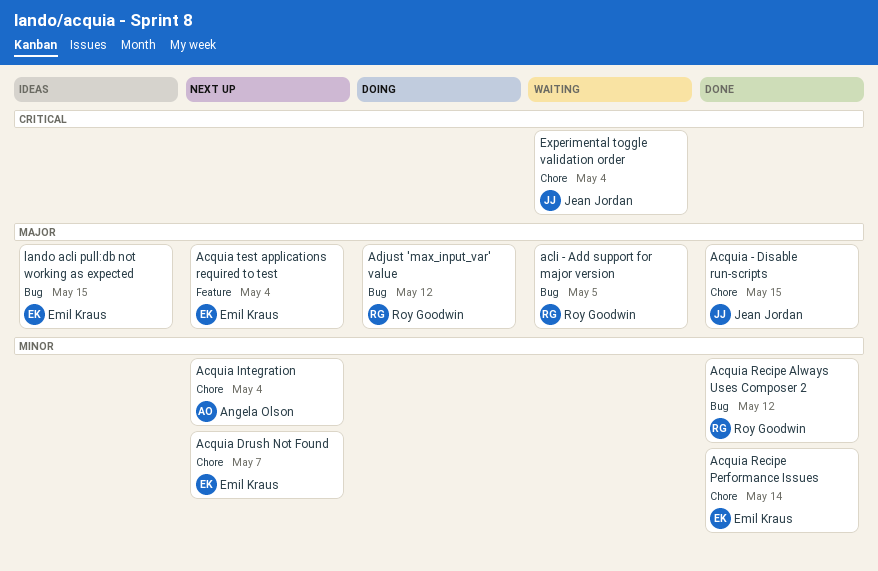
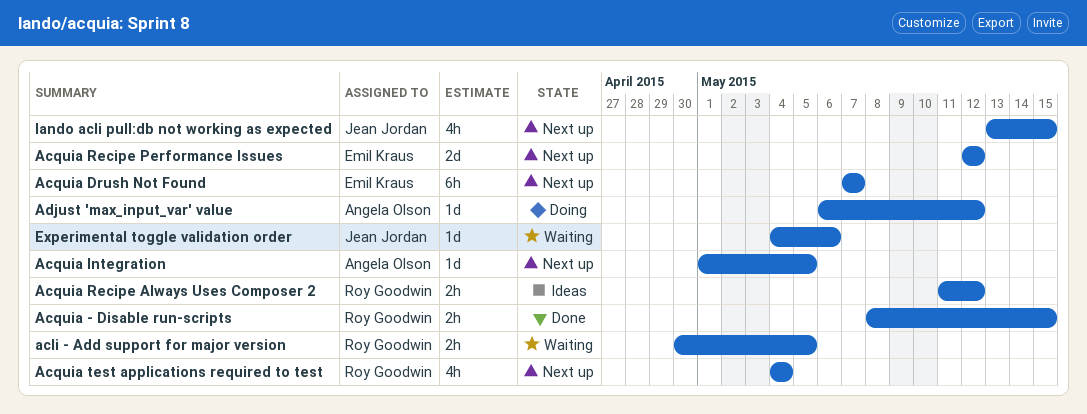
Acquia - Disable run-scripts, owner: Jean Jordan -> Roy Goodwin
Acquia Integration, due: May 4 -> May 5
Acquia Recipe Always Uses Composer 2, status: Done -> Ideas
Acquia Recipe Performance Issues, status: Done -> Next up
Acquia Recipe Performance Issues, due: May 14 -> May 12
Acquia test applications required to test, owner: Emil Kraus -> Roy Goodwin
Adjust 'max_input_var' value, owner: Roy Goodwin -> Angela Olson
Experimental toggle validation order, due: May 4 -> May 6
lando acli pull:db not working as expected, status: Ideas -> Next up
lando acli pull:db not working as expected, owner: Emil Kraus -> Jean Jordan

